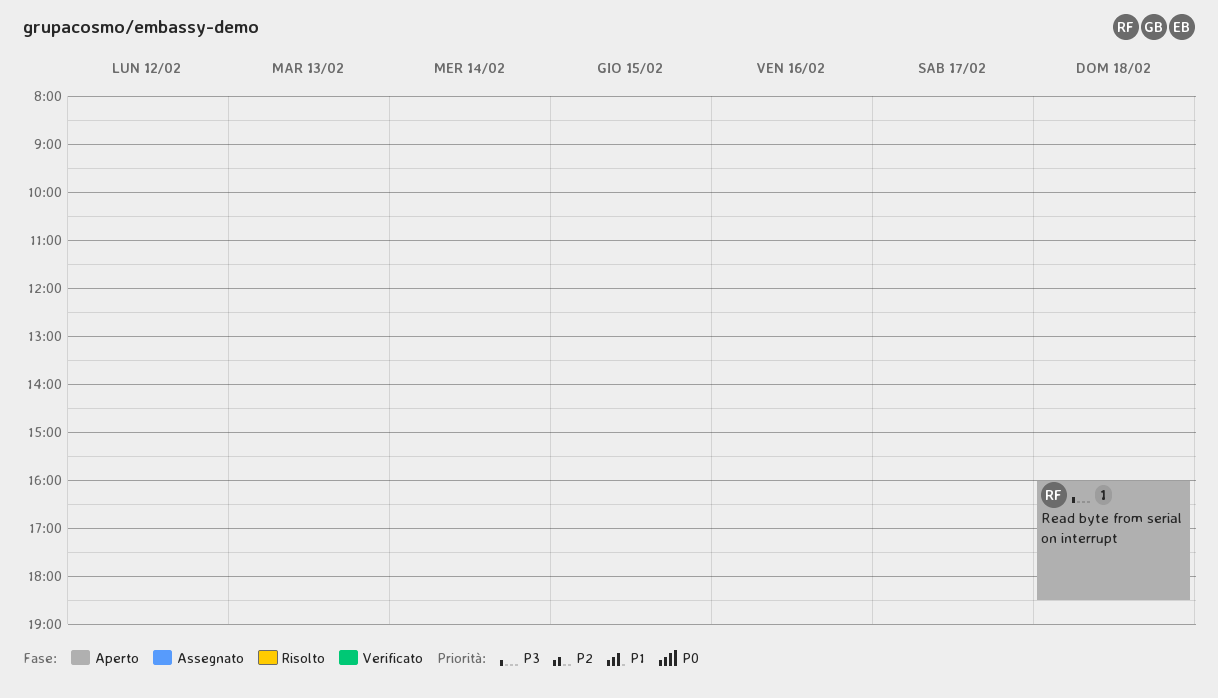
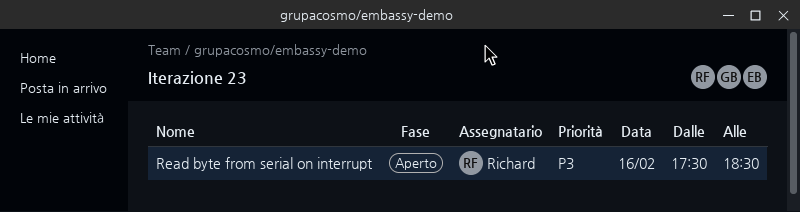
Read byte from serial on interrupt, day: Feb 18 -> Feb 16
Read byte from serial on interrupt, begins: 16:00 -> 17:30

